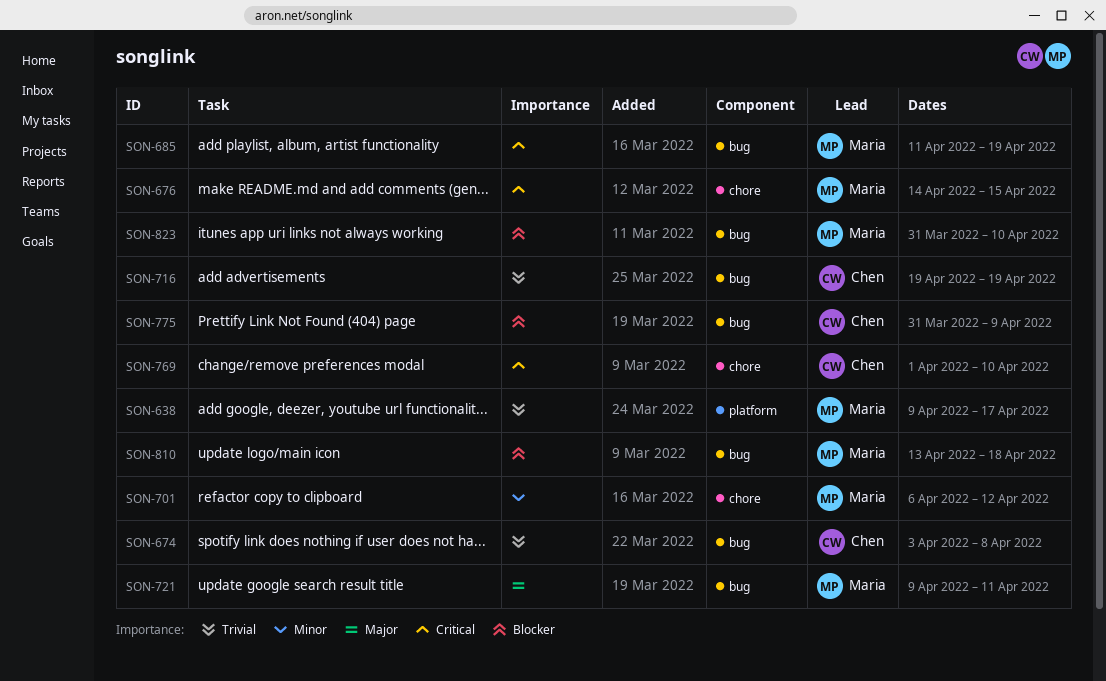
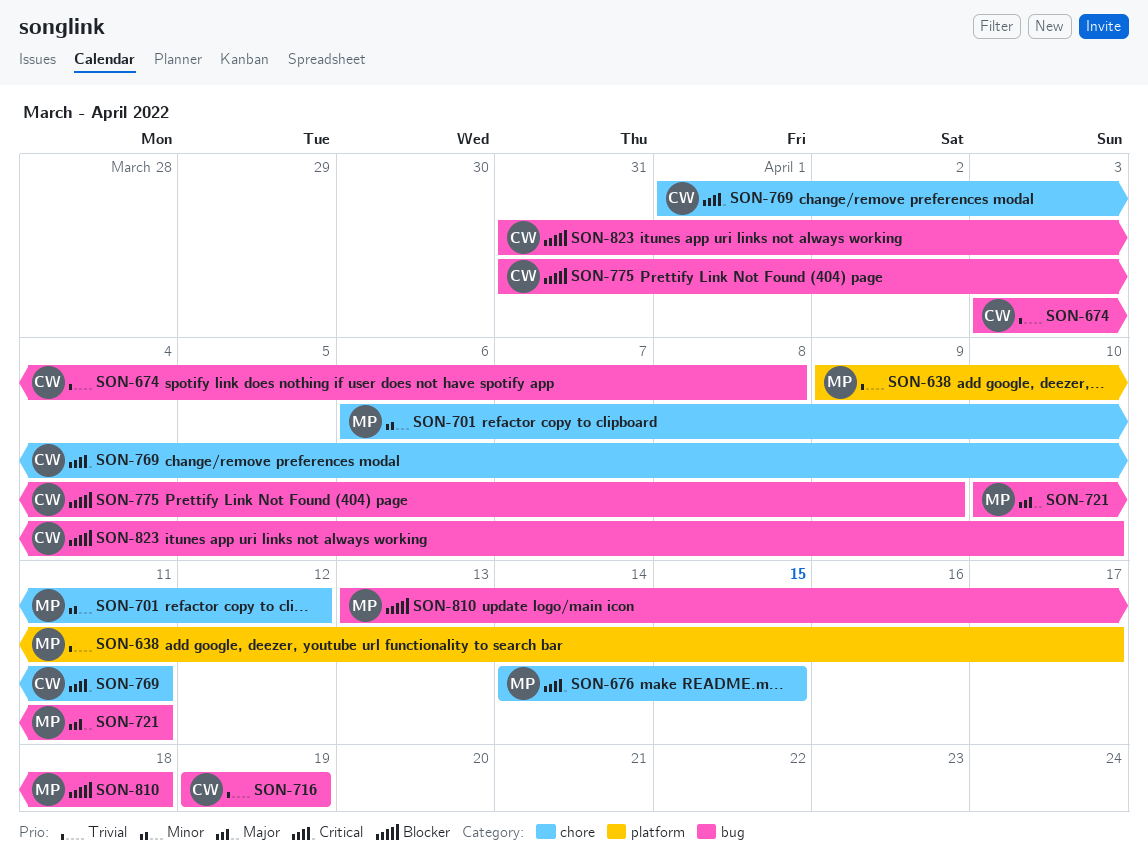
SON-685: present -> none
SON-721, start: Apr 9 -> Apr 10
SON-769, due: Apr 10 -> Apr 11
SON-823, owner: Maria -> Chen

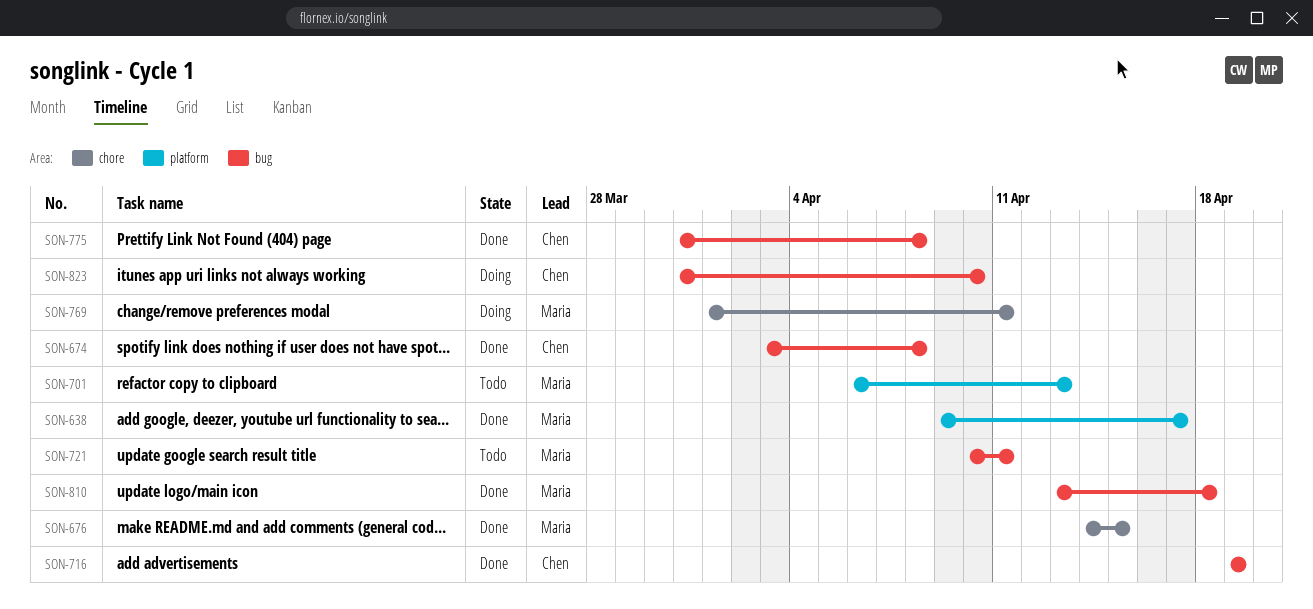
SON-701, label: chore -> platform
SON-701, due: Apr 12 -> Apr 13
SON-769, owner: Chen -> Maria
SON-775, due: Apr 9 -> Apr 8

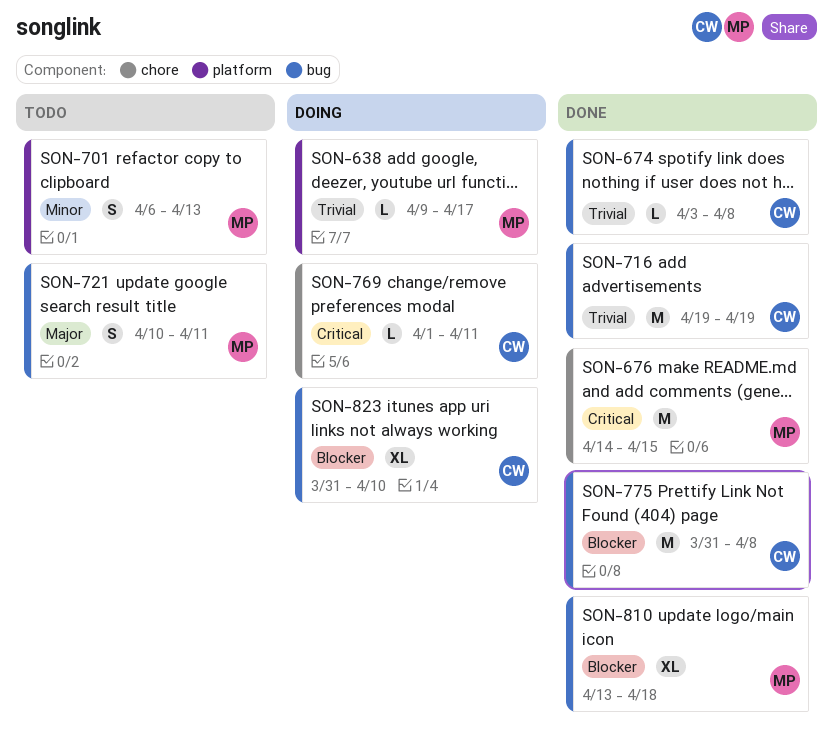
SON-638, status: Done -> Doing
SON-769, owner: Maria -> Chen

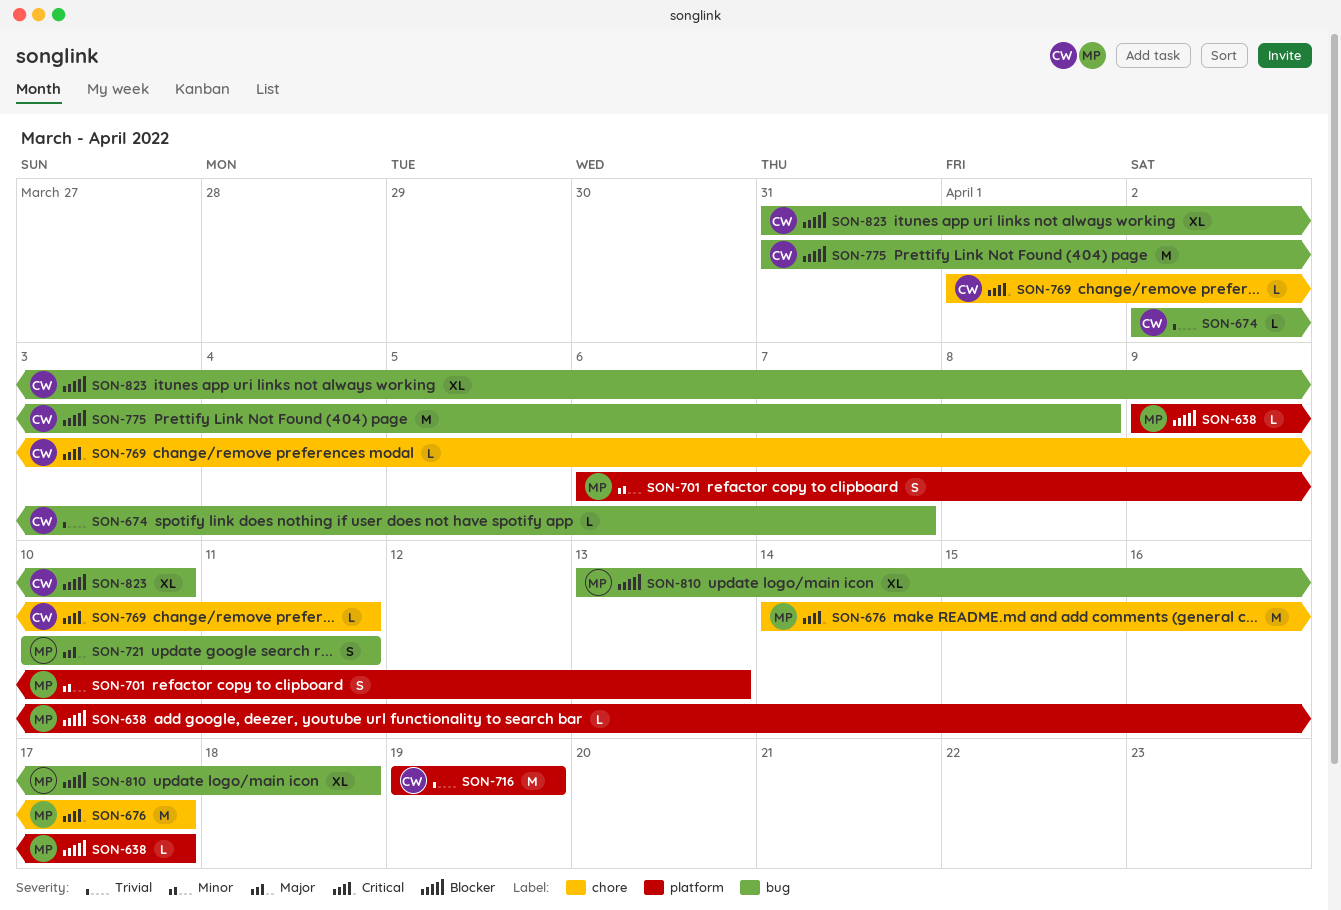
SON-638, priority: Trivial -> Blocker
SON-674, start: Apr 3 -> Apr 2
SON-674, due: Apr 8 -> Apr 7
SON-676, due: Apr 15 -> Apr 17
SON-716, label: bug -> platform

